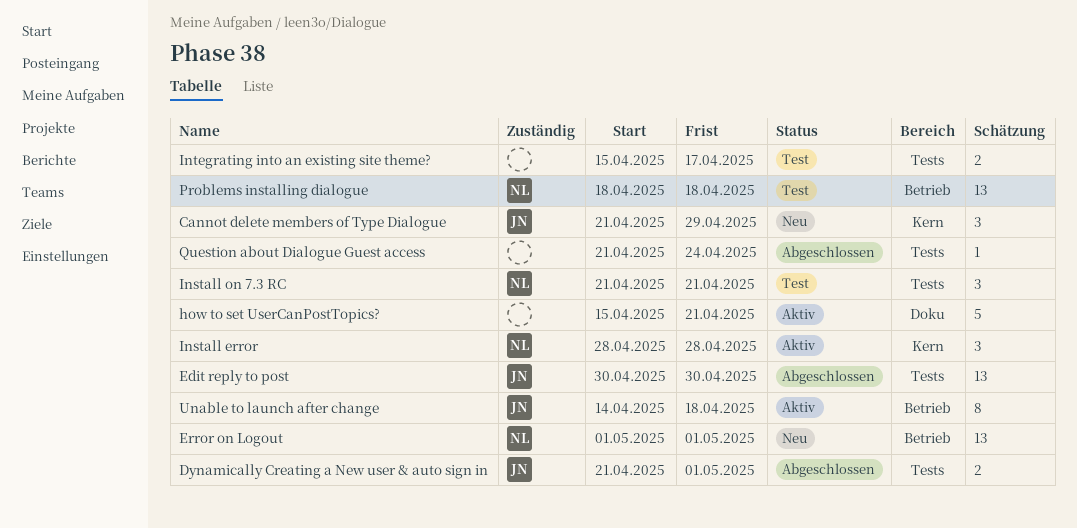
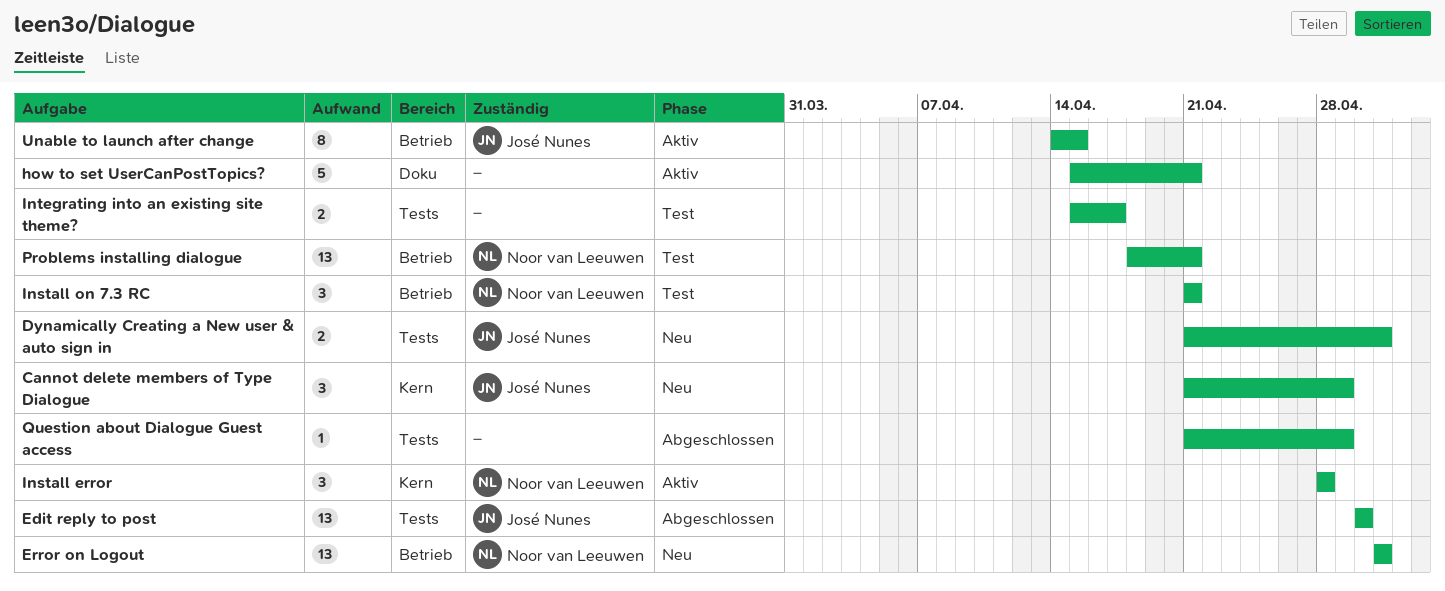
Dynamically Creating a New user & auto sign in, status: Abgeschlossen -> Neu
Install on 7.3 RC, label: Tests -> Betrieb
Problems installing dialogue, due: Apr 18 -> Apr 21
Question about Dialogue Guest access, due: Apr 24 -> Apr 29
Unable to launch after change, due: Apr 18 -> Apr 15

